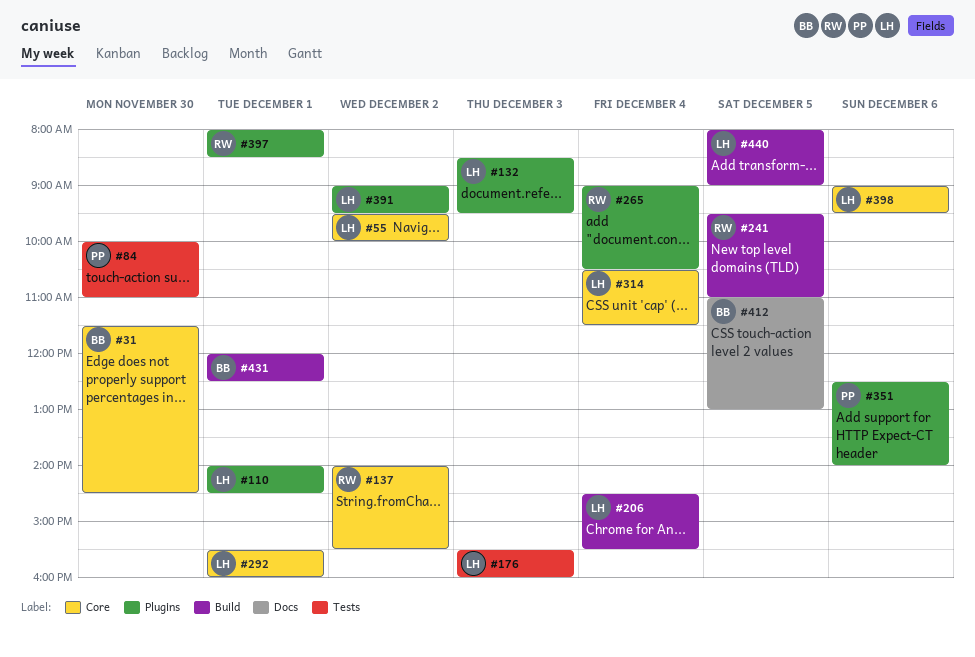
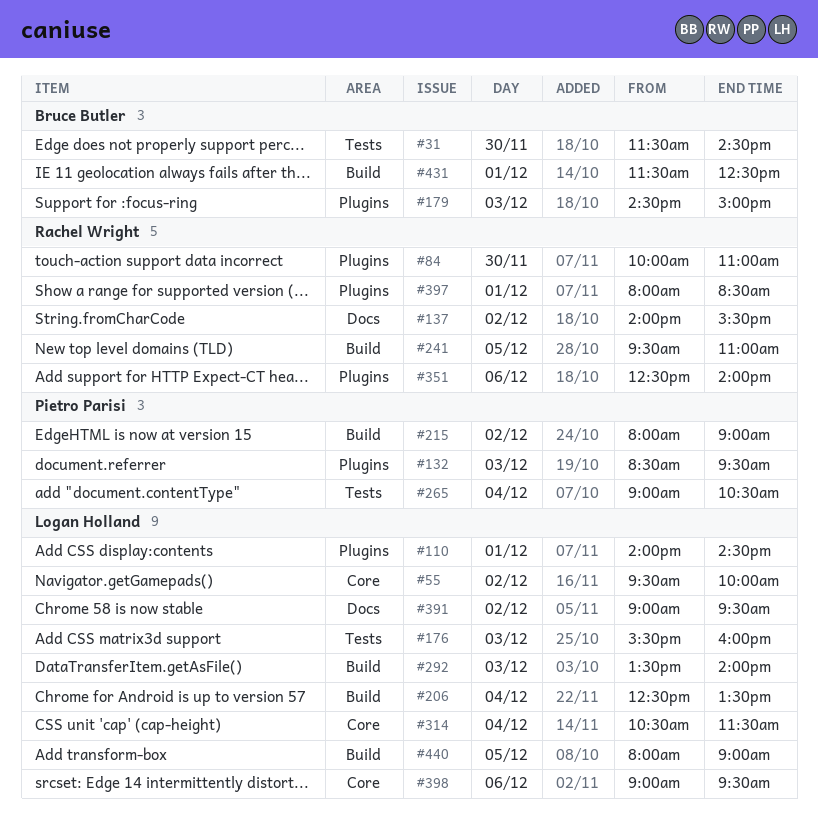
#31, label: Core -> Tests
#84, owner: Pietro Parisi -> Rachel Wright
#84, label: Tests -> Plugins
#132, owner: Logan Holland -> Pietro Parisi
#137, label: Core -> Docs
#179: none -> present
#206, begins: 14:30 -> 12:30
#206, ends: 15:30 -> 13:30
#215: none -> present
#265, owner: Rachel Wright -> Pietro Parisi
#265, label: Plugins -> Tests
#292, label: Core -> Build
#292, day: Dec 1 -> Dec 3
#292, begins: 15:30 -> 13:30
#292, ends: 16:00 -> 14:00
#351, owner: Pietro Parisi -> Rachel Wright
#391, label: Plugins -> Docs
#412: present -> none
#431, begins: 12:00 -> 11:30

